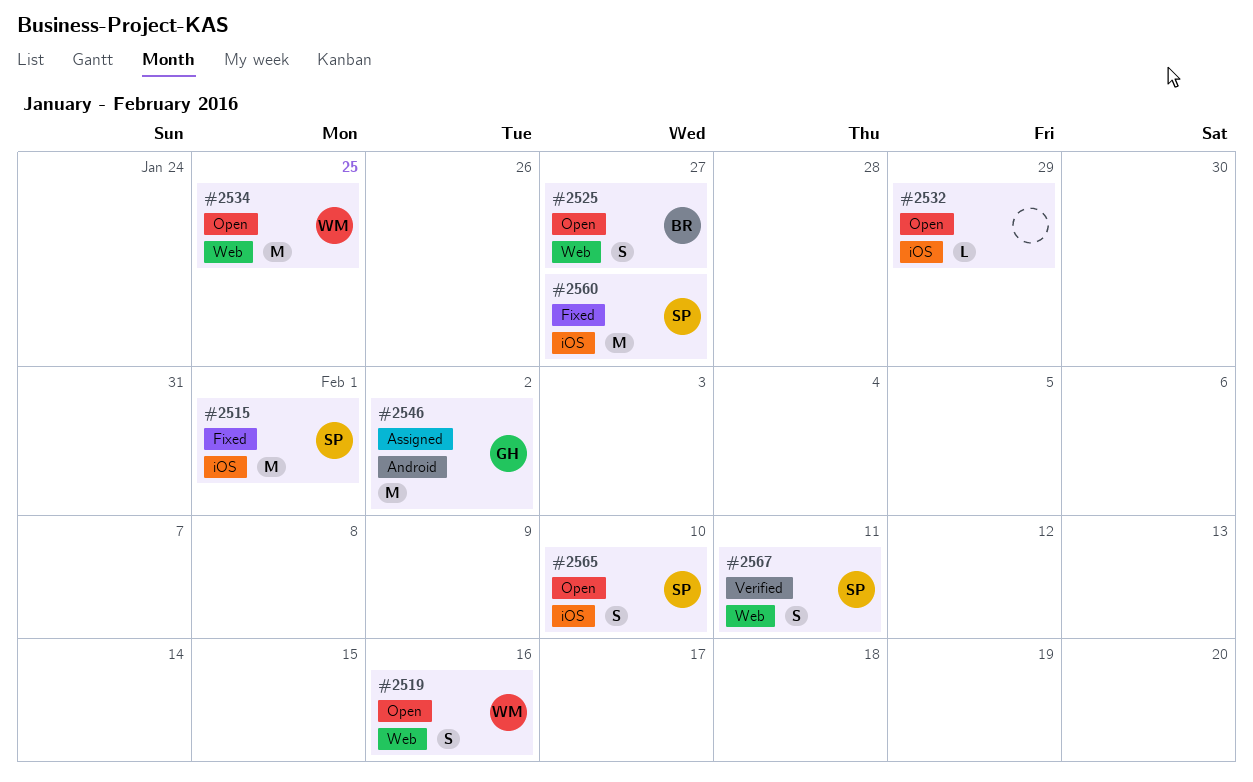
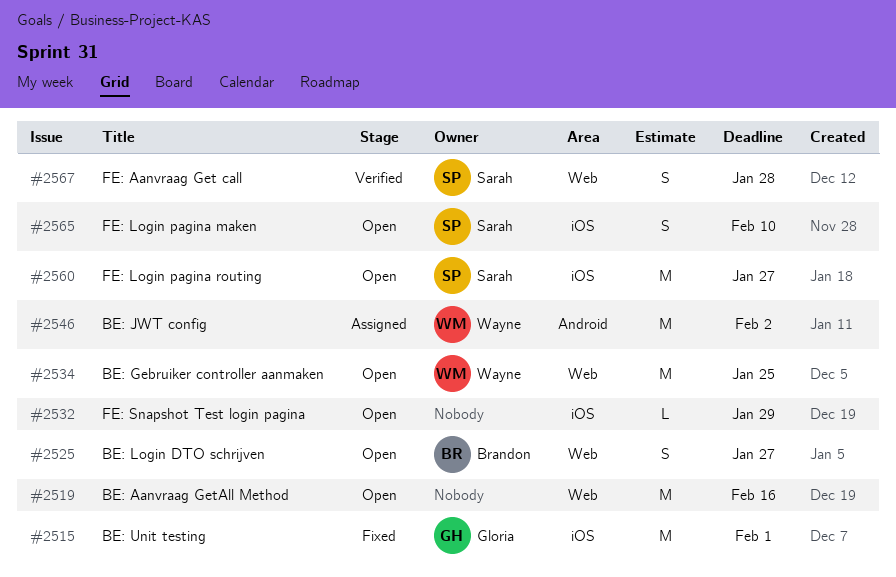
#2515, owner: Sarah -> Gloria
#2519, owner: Wayne -> none
#2519, estimate: S -> M
#2546, owner: Gloria -> Wayne
#2560, status: Fixed -> Open
#2567, due: Feb 11 -> Jan 28

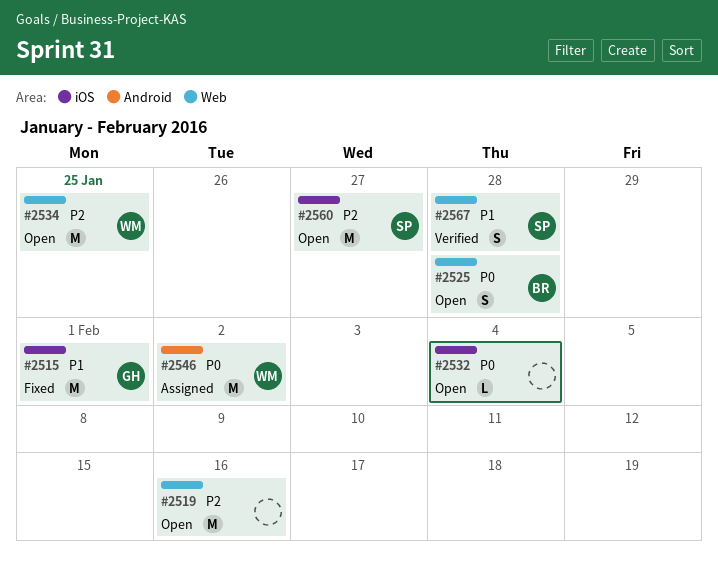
#2525, due: Jan 27 -> Jan 28
#2532, due: Jan 29 -> Feb 4
#2565: present -> none

